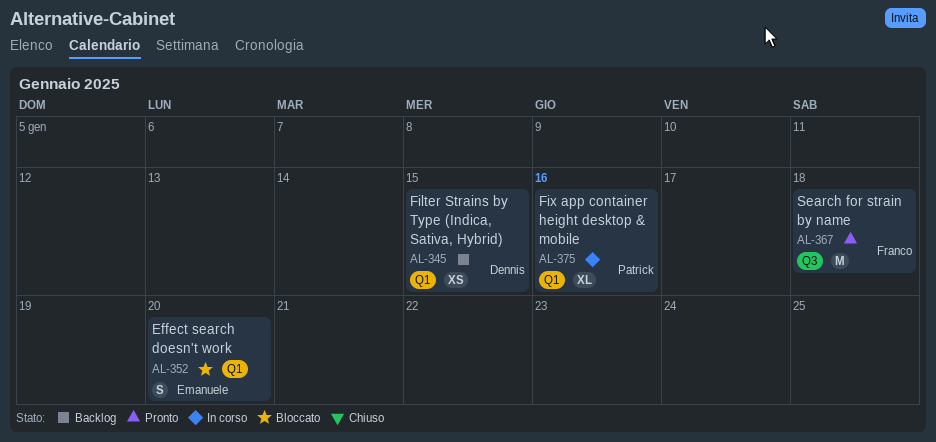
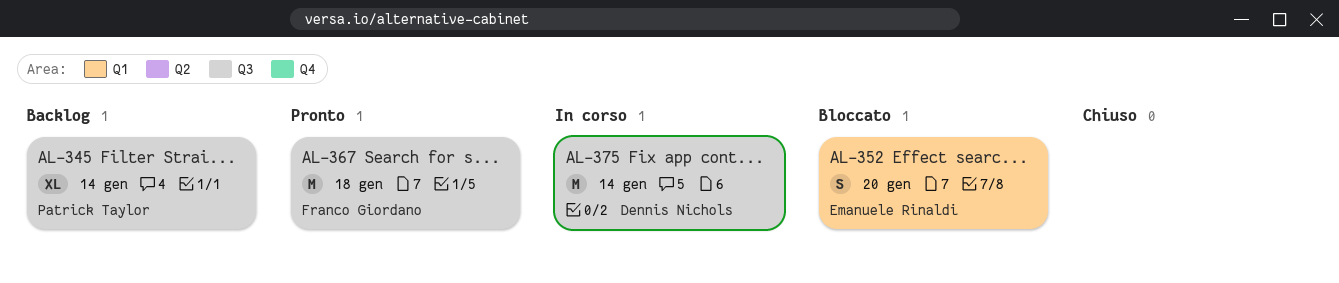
AL-345, owner: Dennis Nichols -> Patrick Taylor
AL-345, label: Q1 -> Q3
AL-345, estimate: XS -> XL
AL-345, due: Jan 15 -> Jan 14
AL-375, owner: Patrick Taylor -> Dennis Nichols
AL-375, label: Q1 -> Q3
AL-375, estimate: XL -> M
AL-375, due: Jan 16 -> Jan 14

